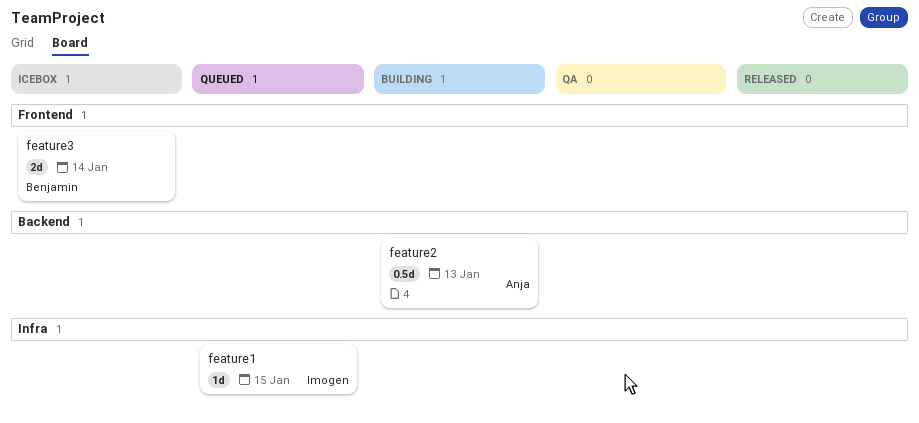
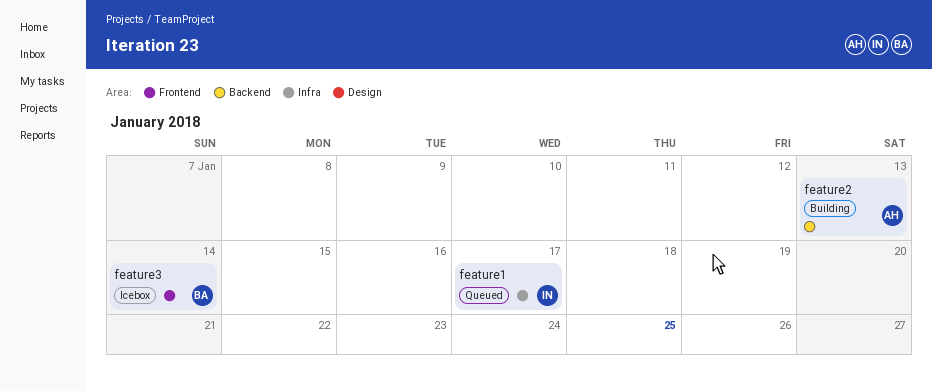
feature1, due: Jan 15 -> Jan 17

